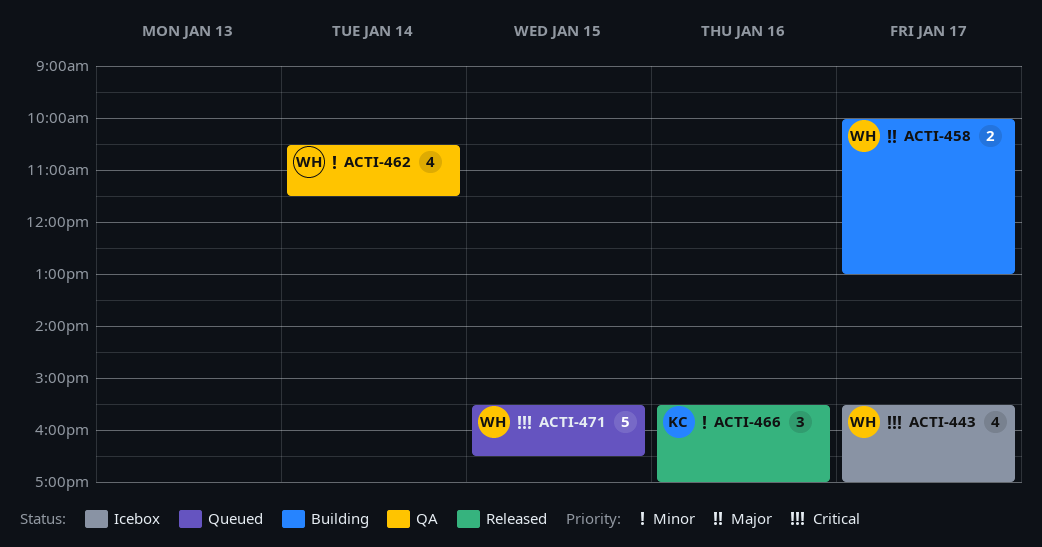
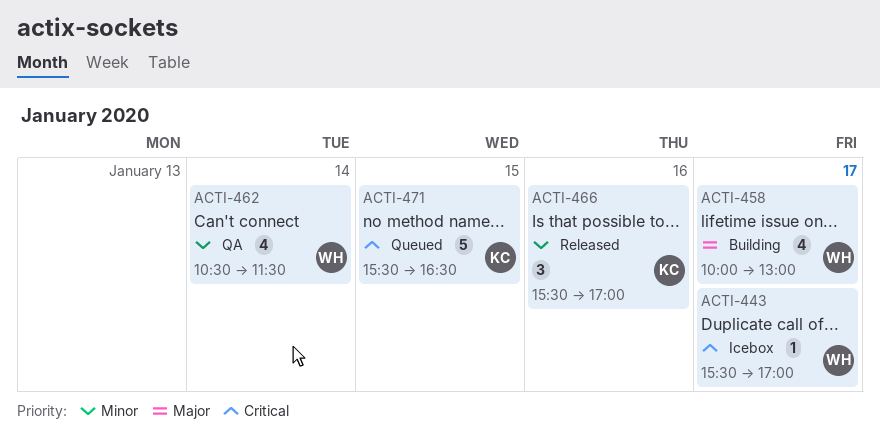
ACTI-443, estimate: 4 -> 1
ACTI-458, estimate: 2 -> 4
ACTI-471, owner: WH -> KC

